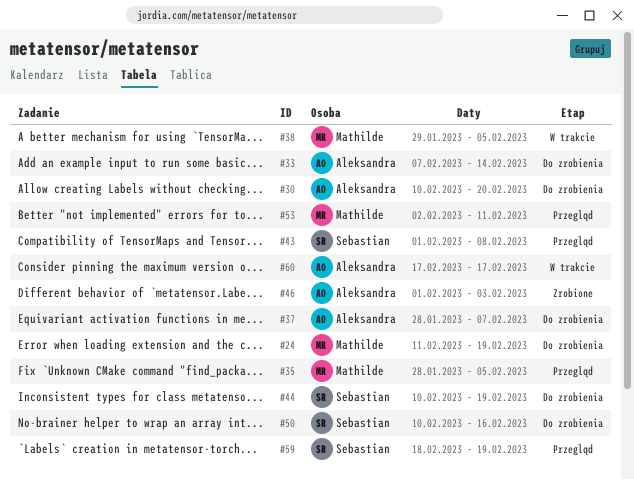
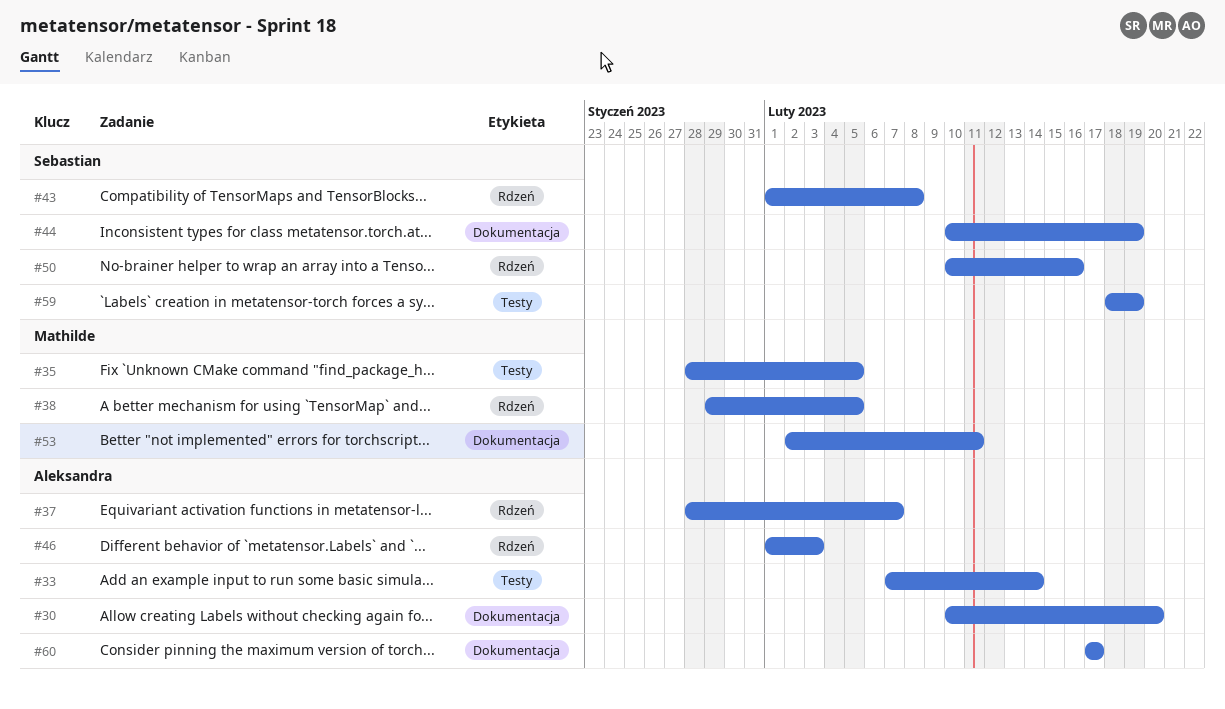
#24: present -> none

